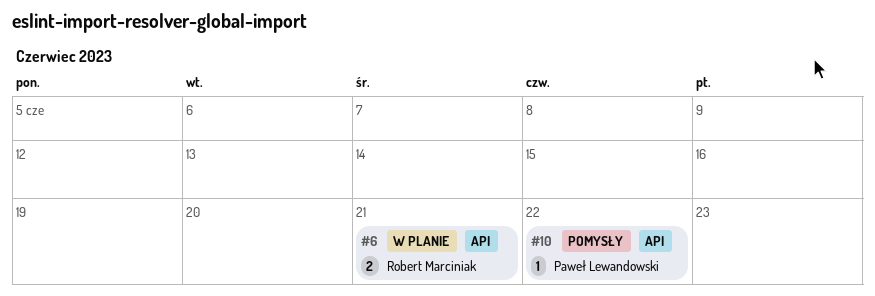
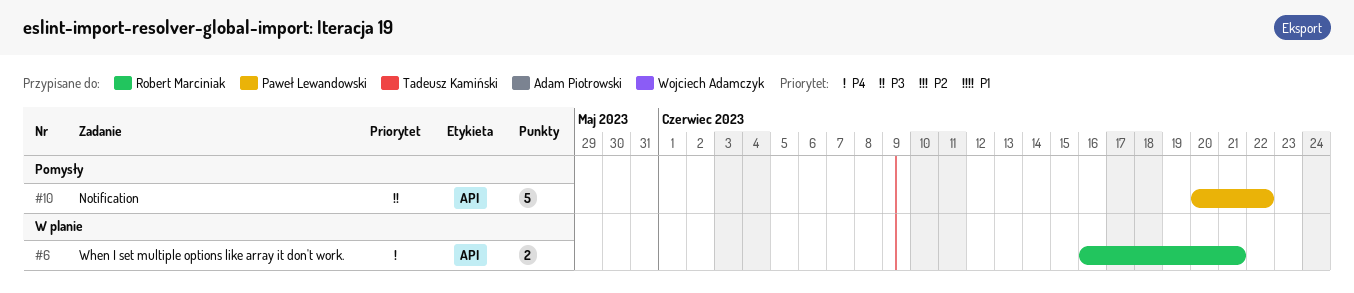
#10, estimate: 1 -> 5

